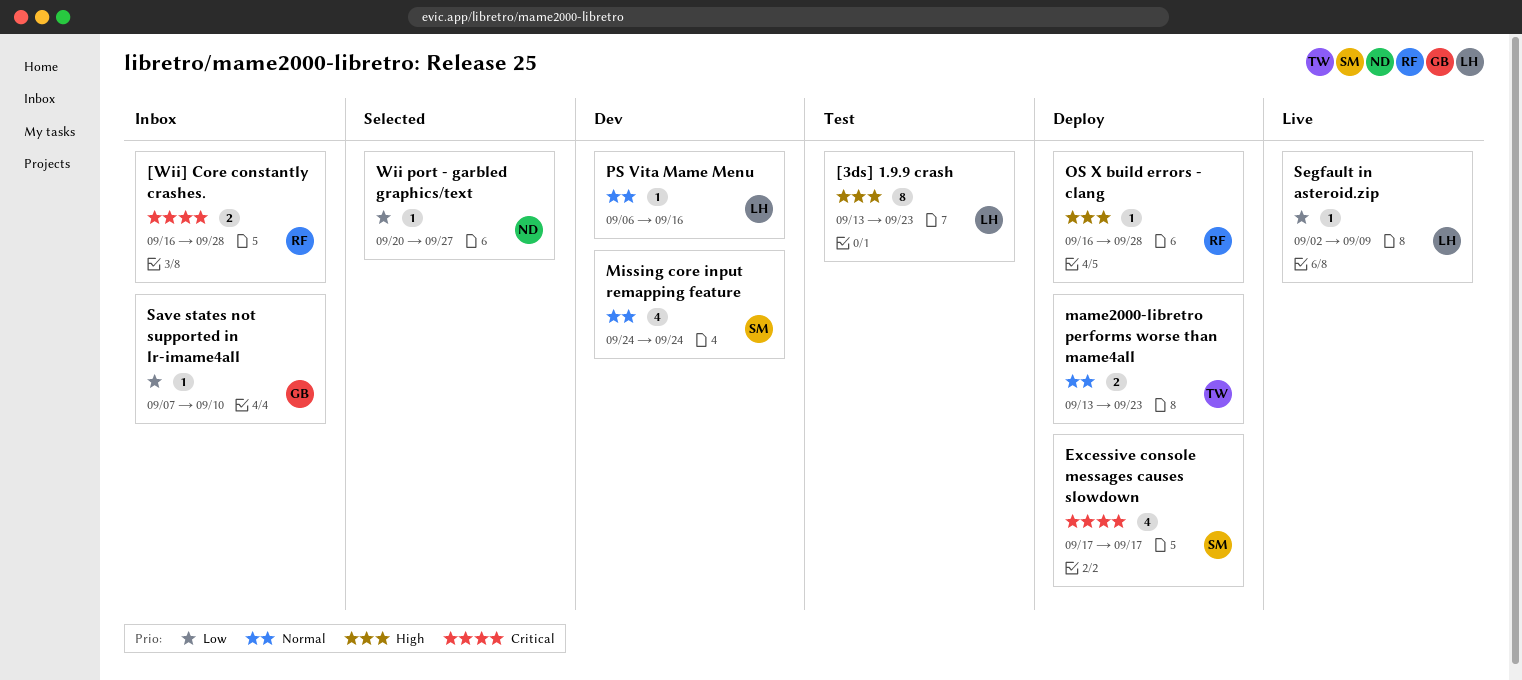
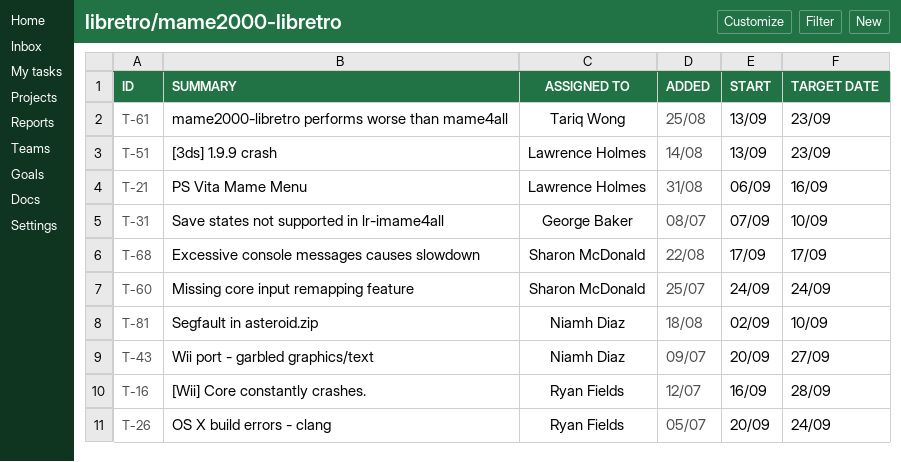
OS X build errors - clang, start: Sep 16 -> Sep 20
OS X build errors - clang, due: Sep 28 -> Sep 24
Segfault in asteroid.zip, owner: Lawrence Holmes -> Niamh Diaz
Segfault in asteroid.zip, due: Sep 9 -> Sep 10

